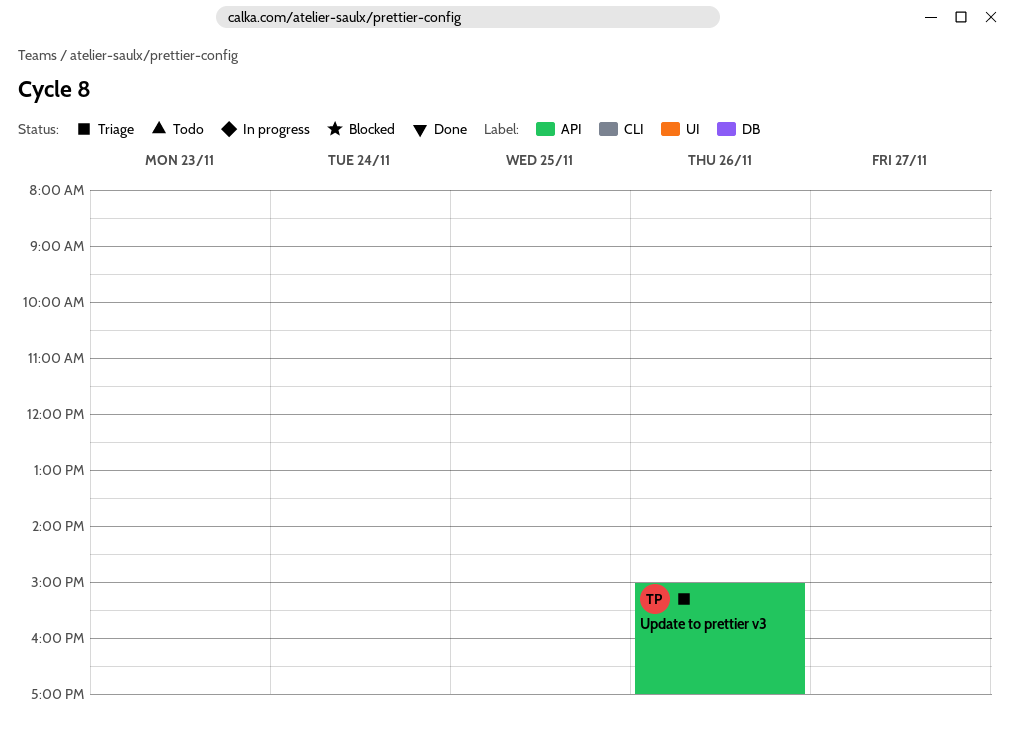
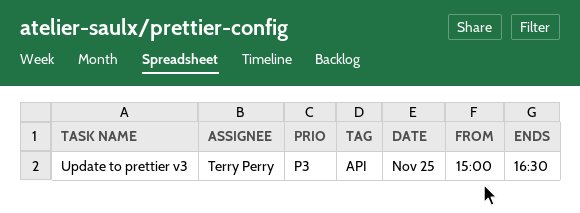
Update to prettier v3, day: Nov 26 -> Nov 25
Update to prettier v3, ends: 17:00 -> 16:30

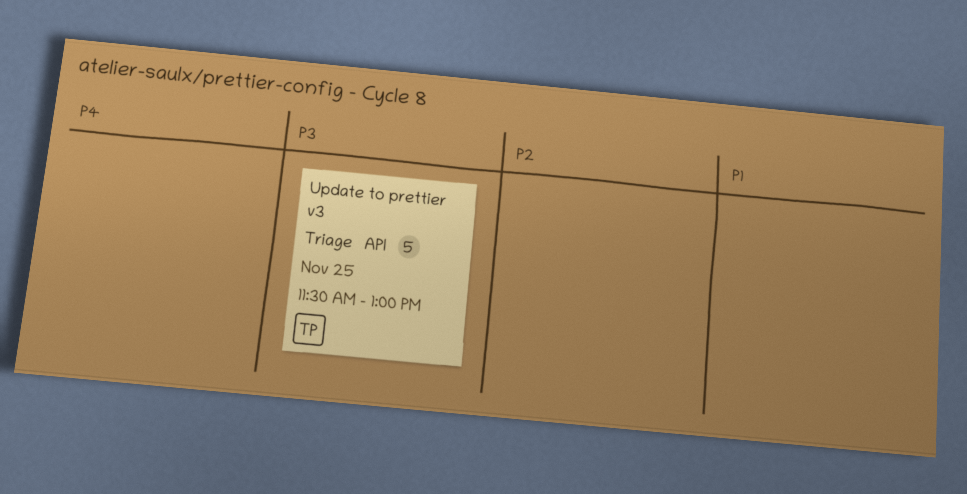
Update to prettier v3, begins: 15:00 -> 11:30
Update to prettier v3, ends: 16:30 -> 13:00

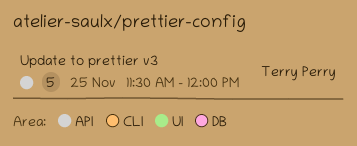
Update to prettier v3, ends: 13:00 -> 12:00

